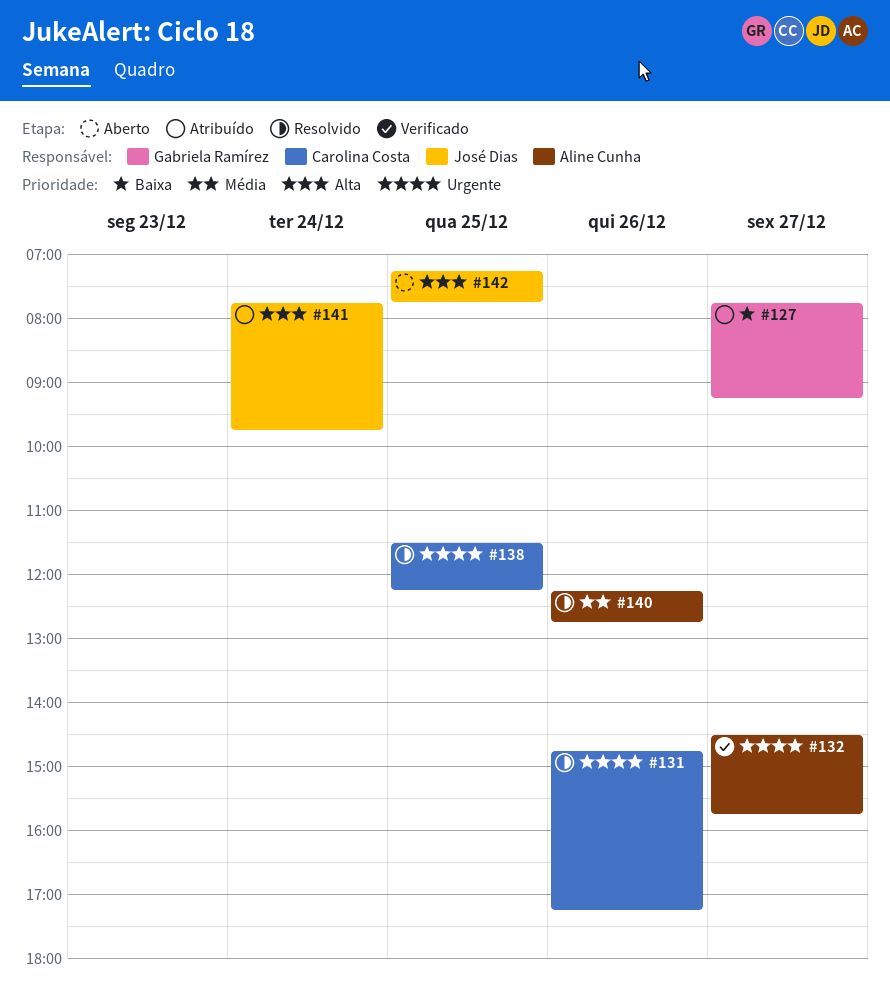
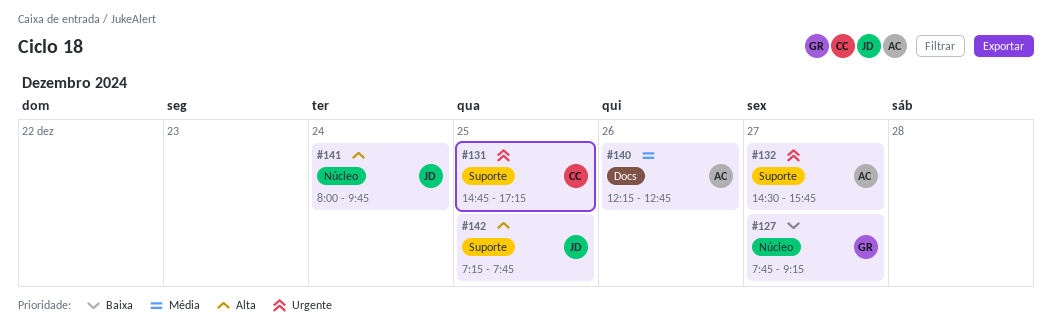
#131, day: Dec 26 -> Dec 25
#138: present -> none
#141, begins: 07:45 -> 08:00

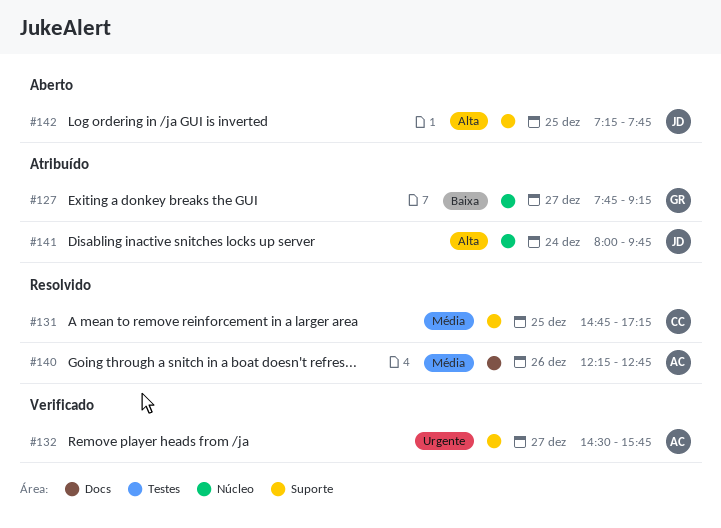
#131, priority: Urgente -> Média

